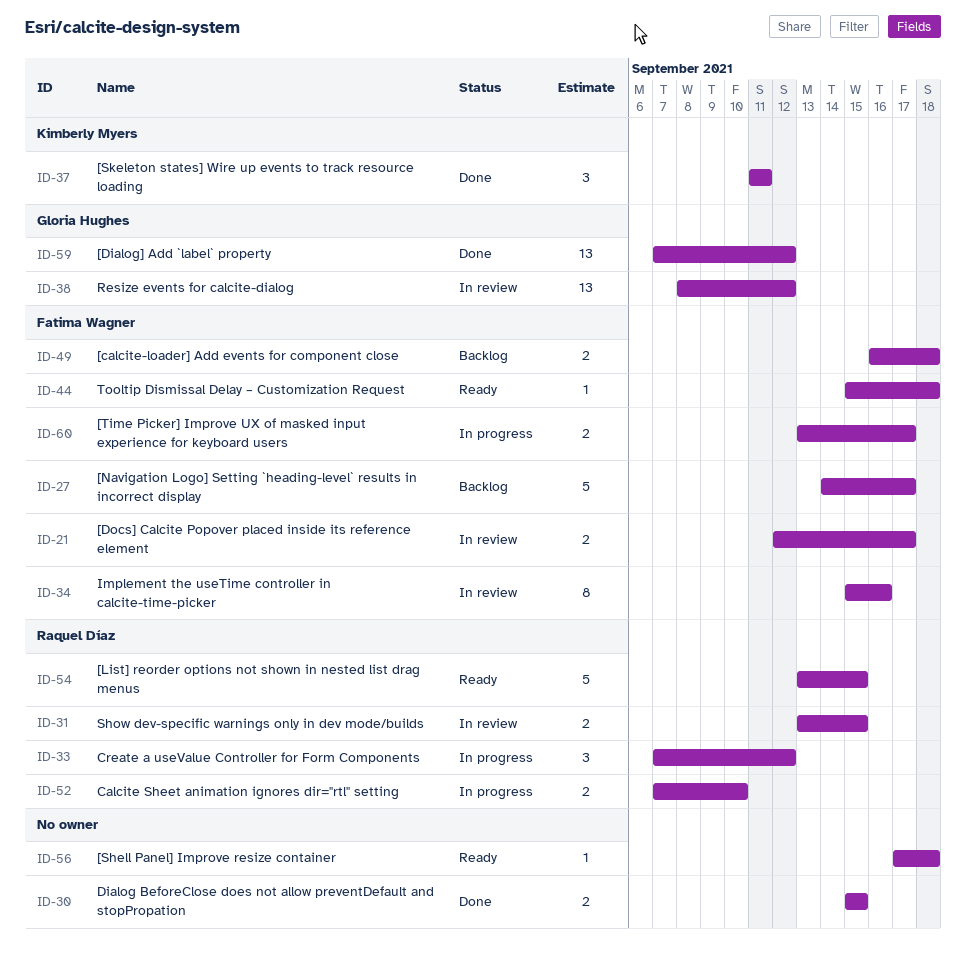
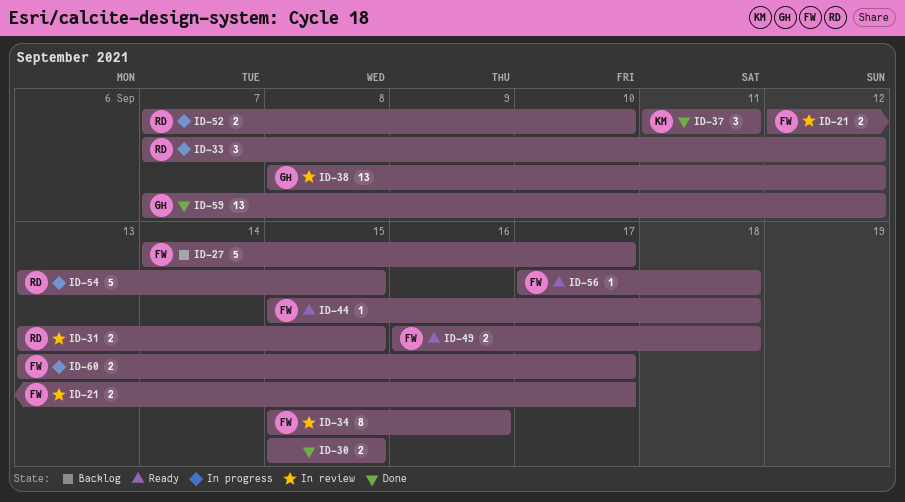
ID-49, status: Backlog -> Ready
ID-54, status: Ready -> In progress
ID-56, owner: none -> Fatima Wagner

